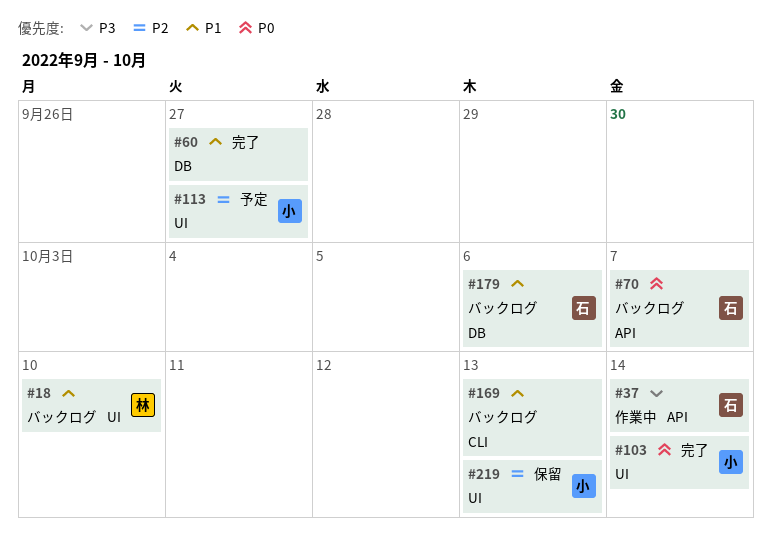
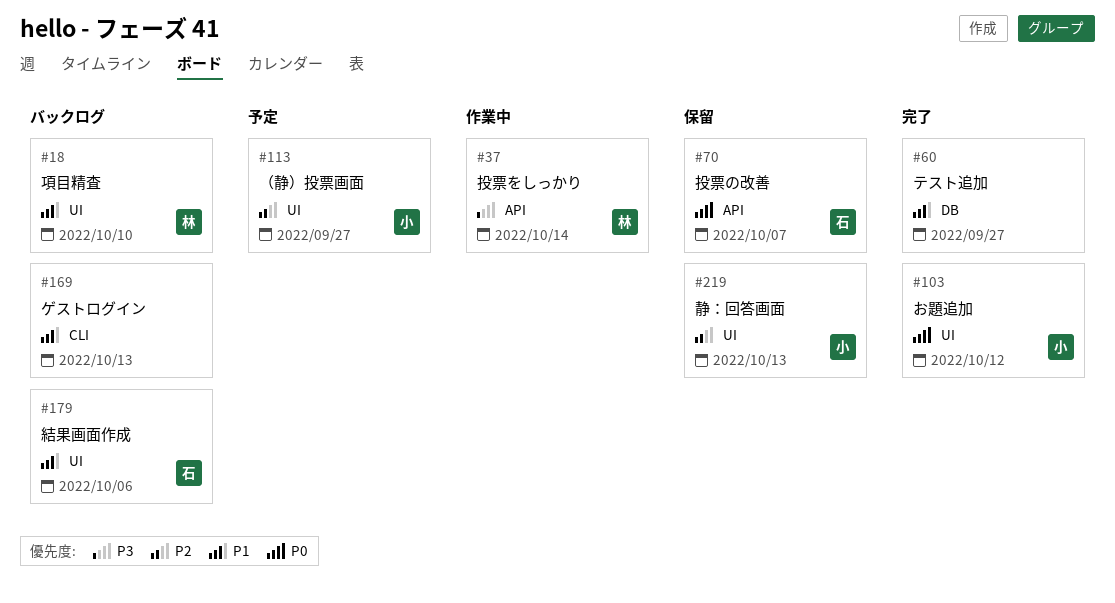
#37, owner: 石 -> 林
#70, status: バックログ -> 保留
#103, due: Oct 14 -> Oct 12
#179, label: DB -> UI

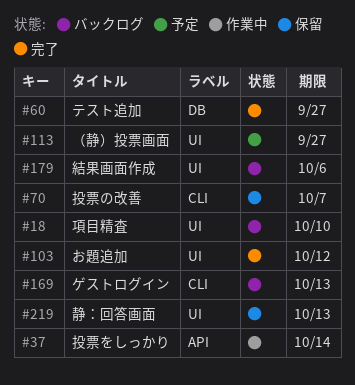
#70, label: API -> CLI

